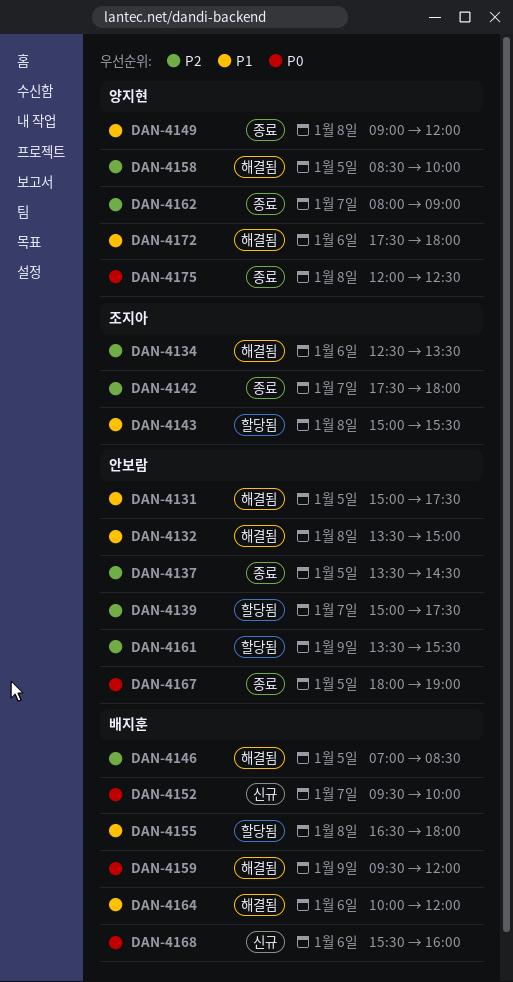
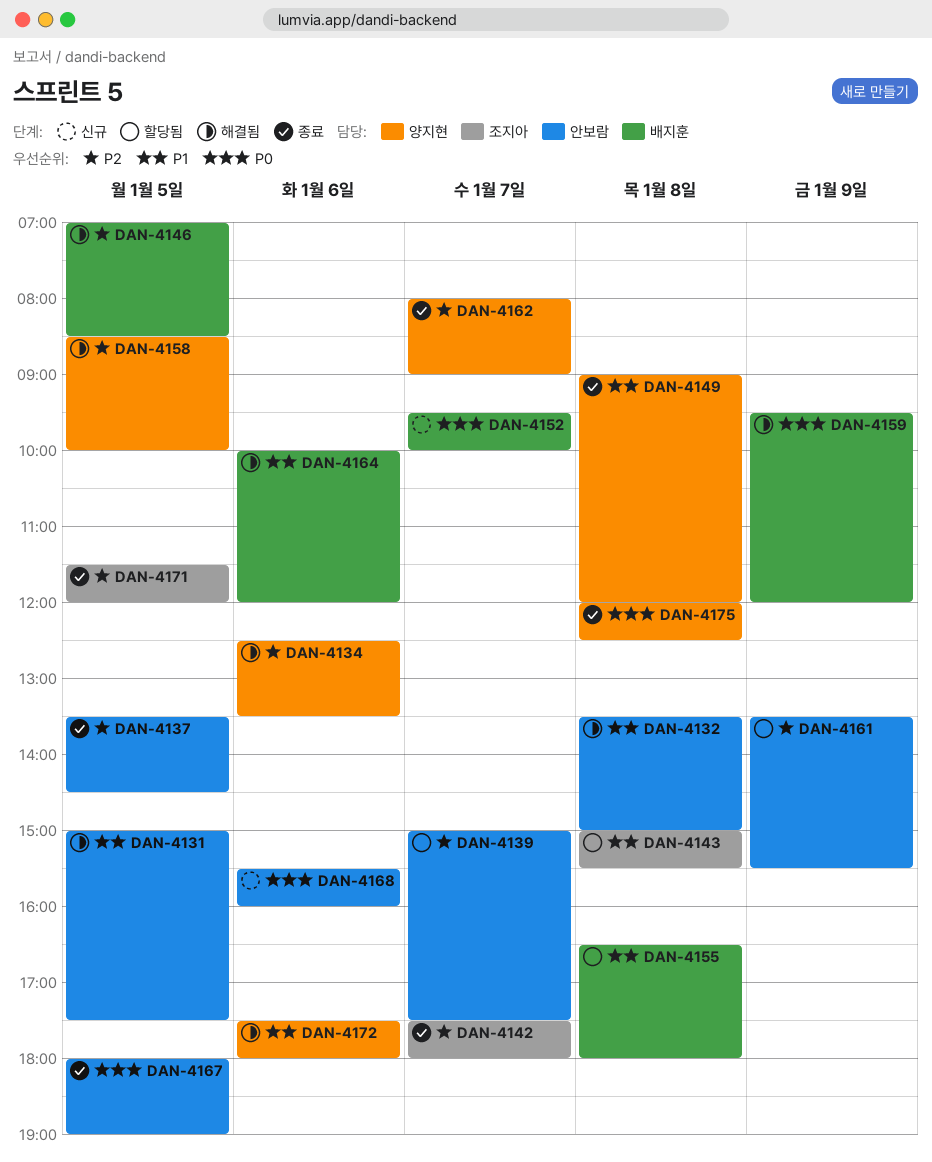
DAN-4134, owner: 조지아 -> 양지현
DAN-4168, owner: 배지훈 -> 안보람
DAN-4171: none -> present

